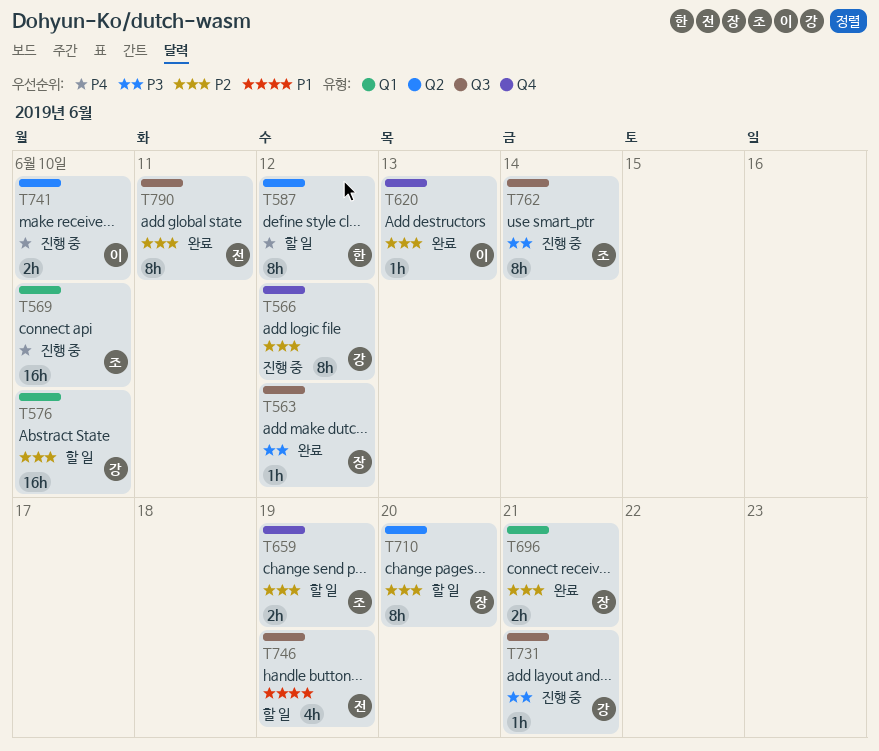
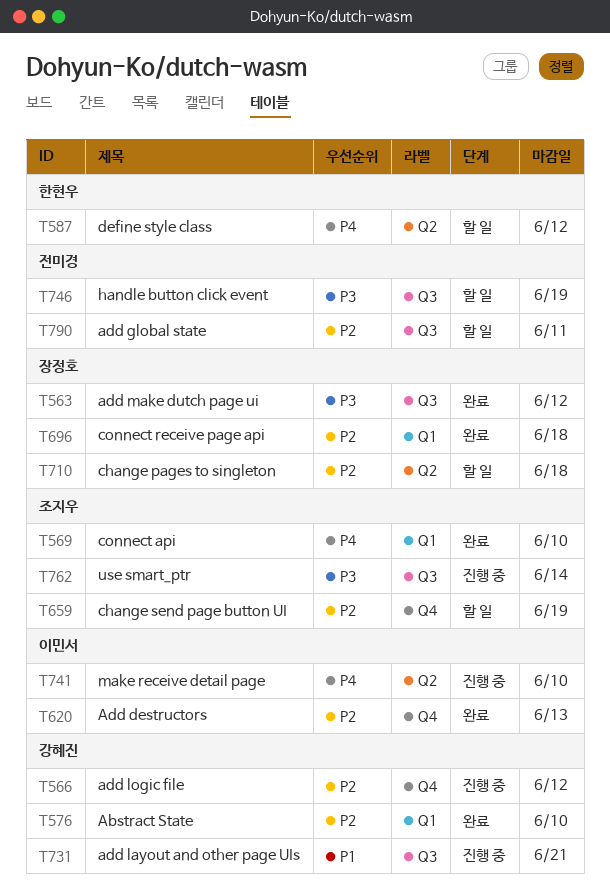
T569, status: 진행 중 -> 완료
T576, status: 할 일 -> 완료
T696, due: Jun 21 -> Jun 18
T710, due: Jun 20 -> Jun 18
T731, priority: P3 -> P1
T746, priority: P1 -> P3
T790, status: 완료 -> 할 일

